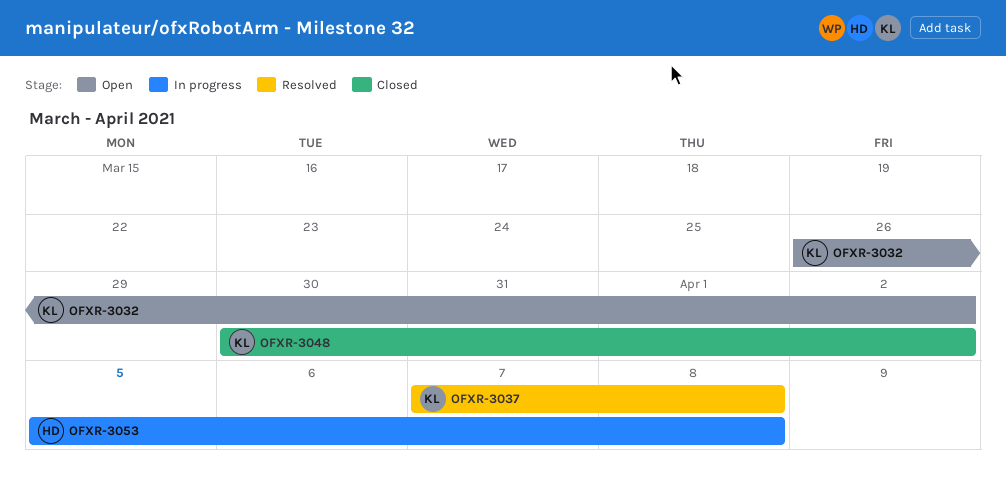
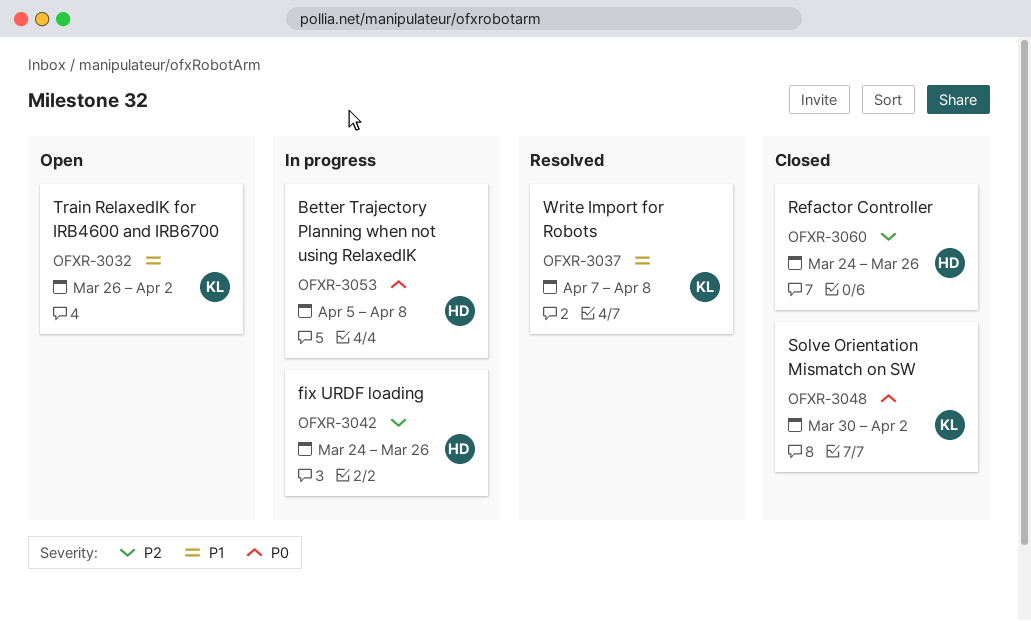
OFXR-3042: none -> present
OFXR-3060: none -> present

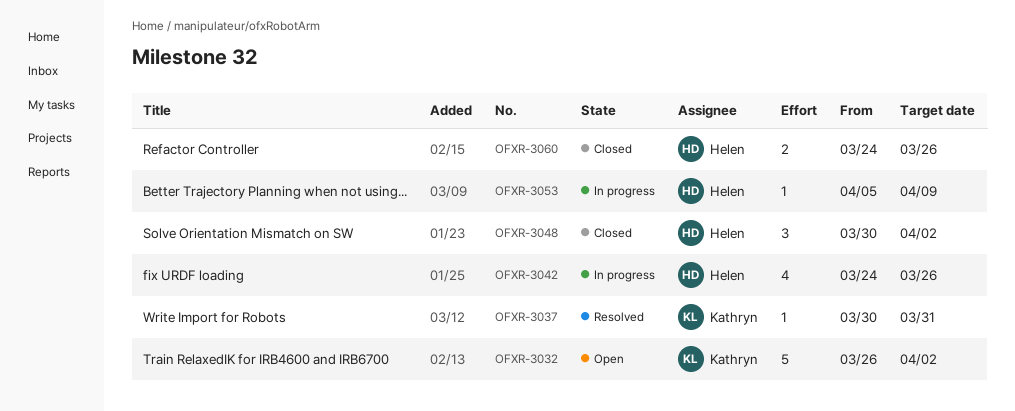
OFXR-3037, start: Apr 7 -> Mar 30
OFXR-3037, due: Apr 8 -> Mar 31
OFXR-3048, owner: Kathryn -> Helen
OFXR-3053, due: Apr 8 -> Apr 9

